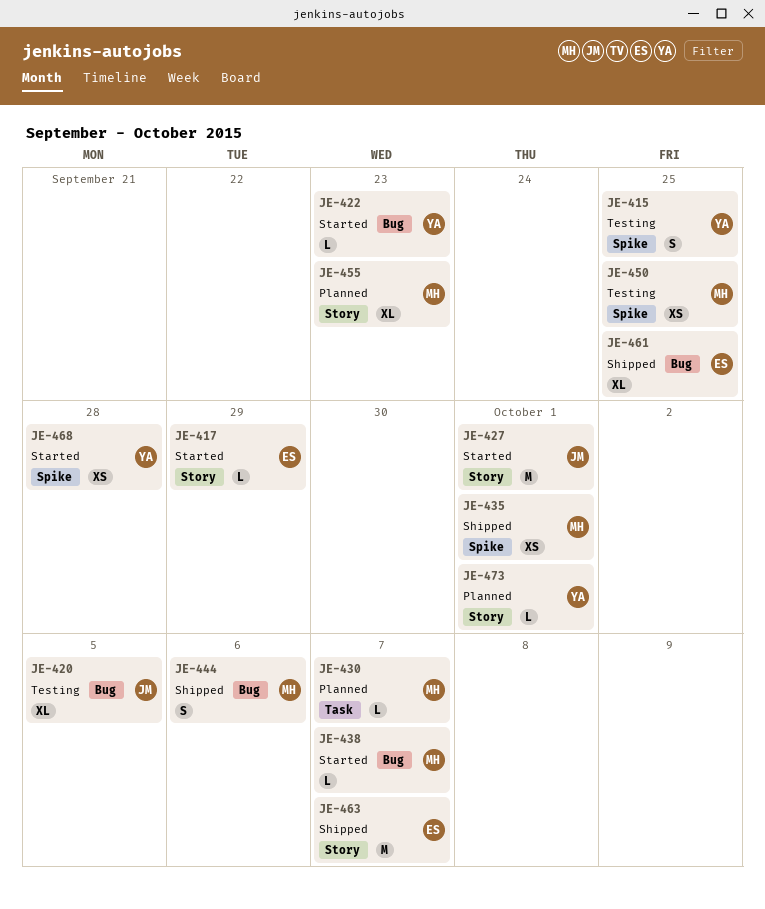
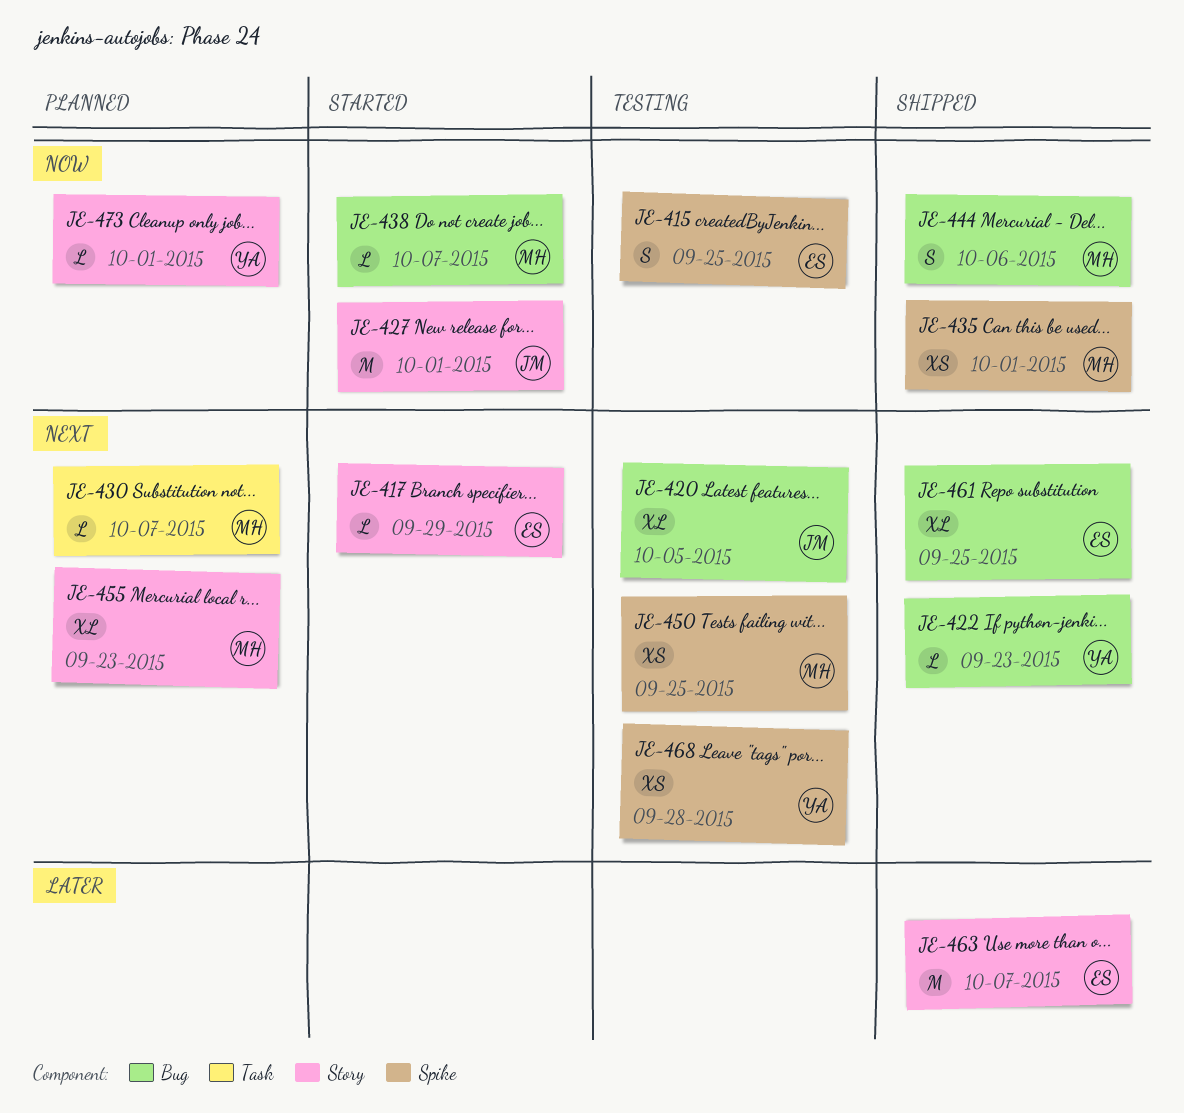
JE-415, owner: YA -> ES
JE-422, status: Started -> Shipped
JE-468, status: Started -> Testing

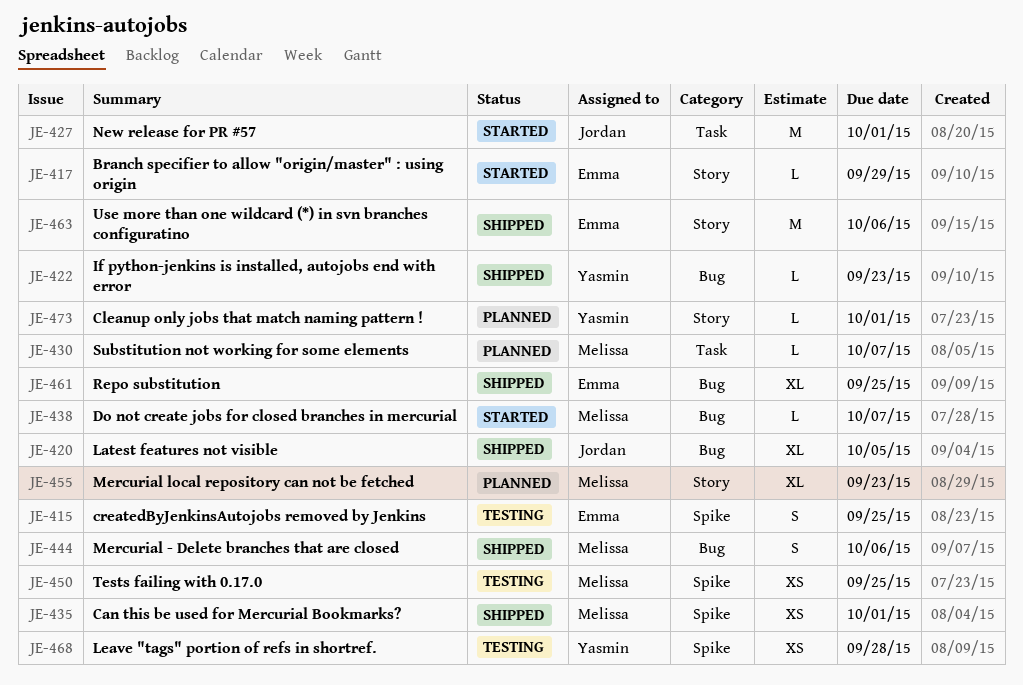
JE-420, status: Testing -> Shipped
JE-427, label: Story -> Task
JE-463, due: Oct 7 -> Oct 6

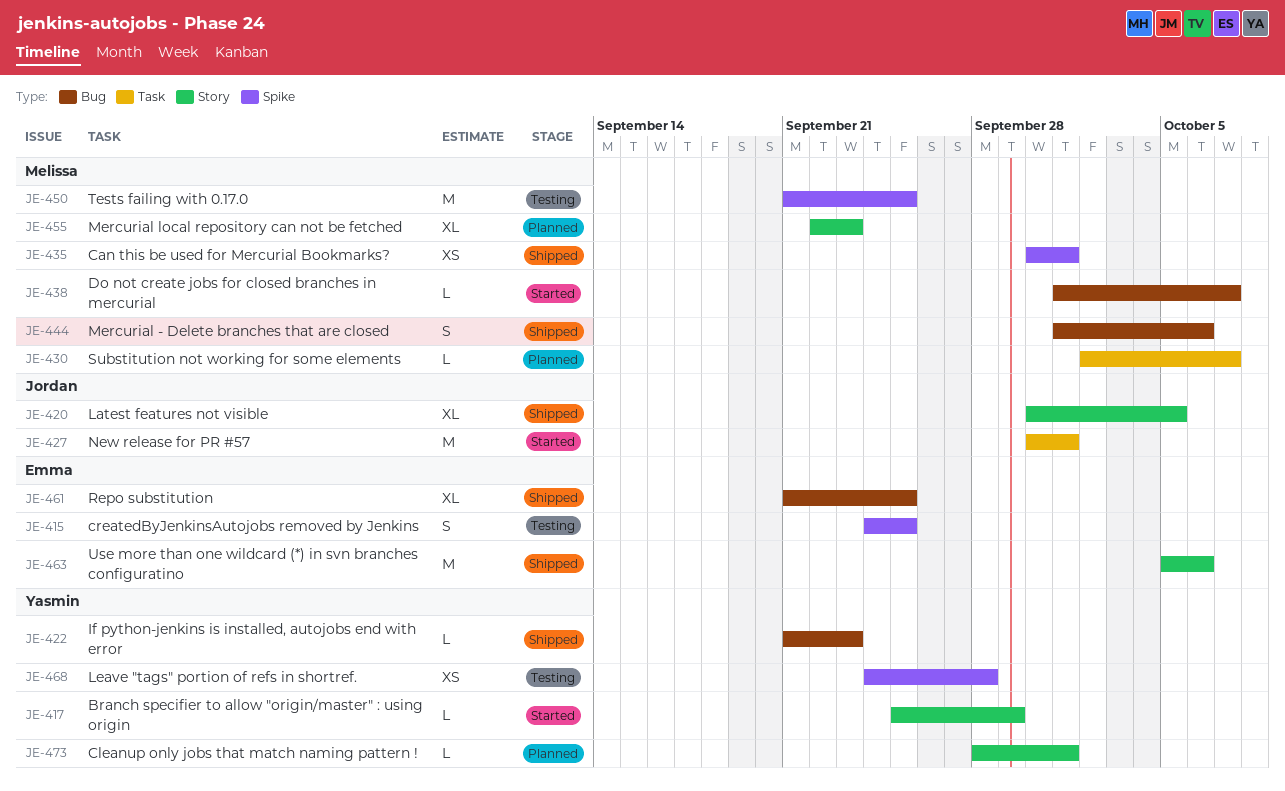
JE-417, owner: Emma -> Yasmin
JE-420, label: Bug -> Story
JE-450, estimate: XS -> M

